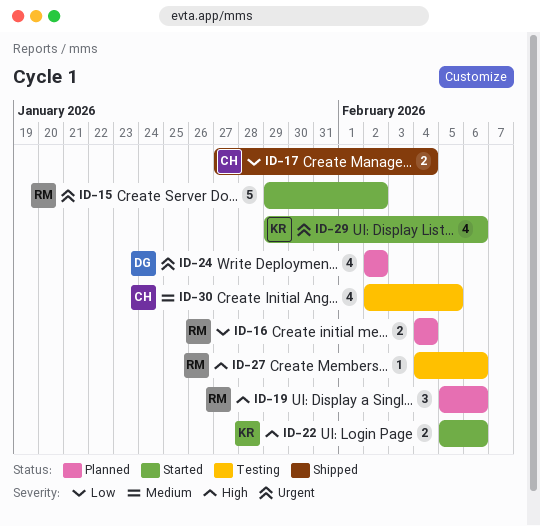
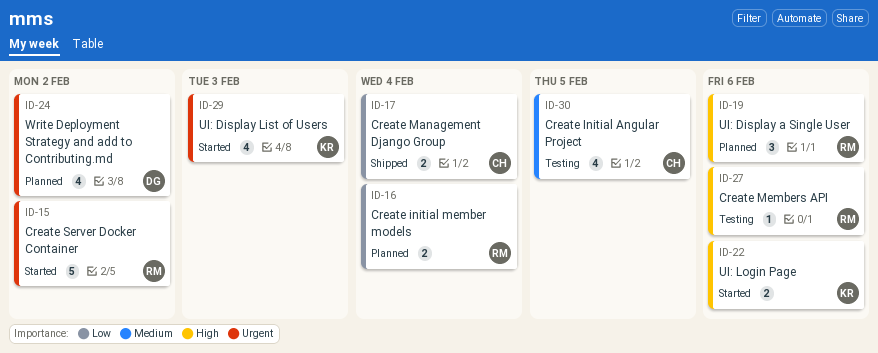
ID-29, due: Feb 6 -> Feb 3

